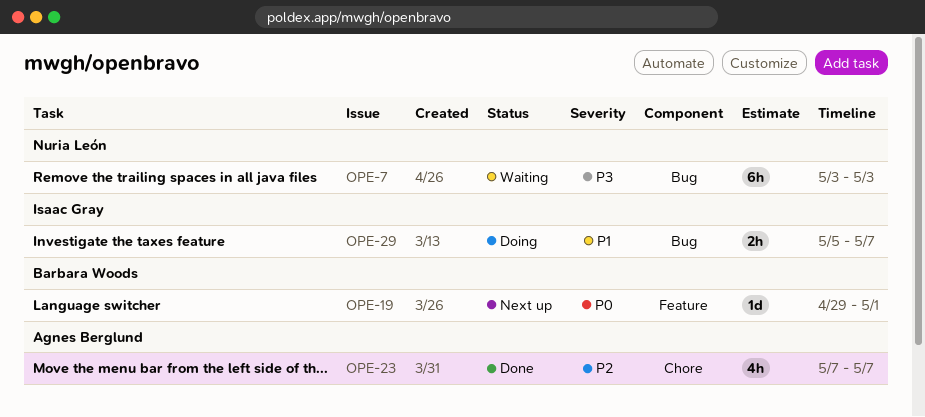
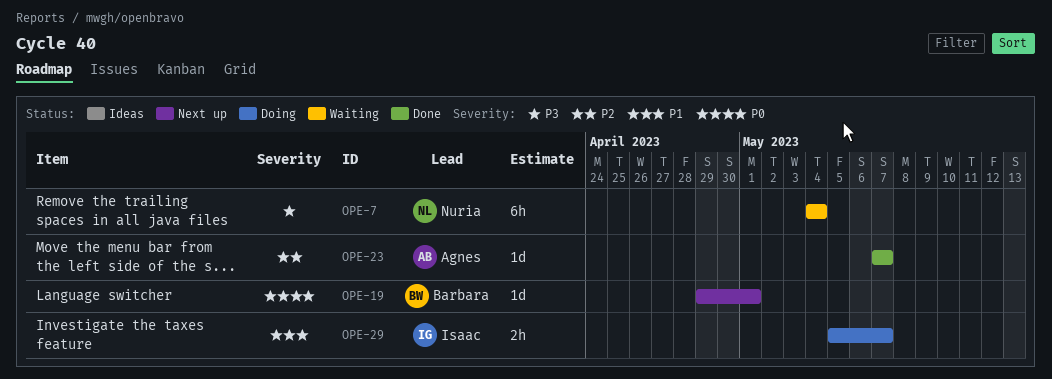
OPE-7, start: May 3 -> May 4
OPE-7, due: May 3 -> May 4
OPE-23, estimate: 4h -> 1d

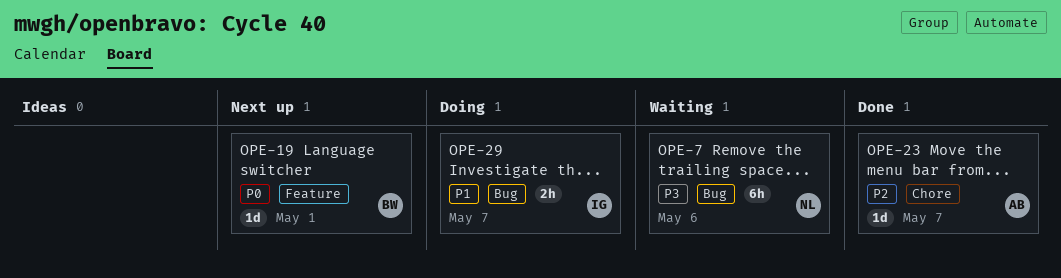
OPE-7, due: May 4 -> May 6

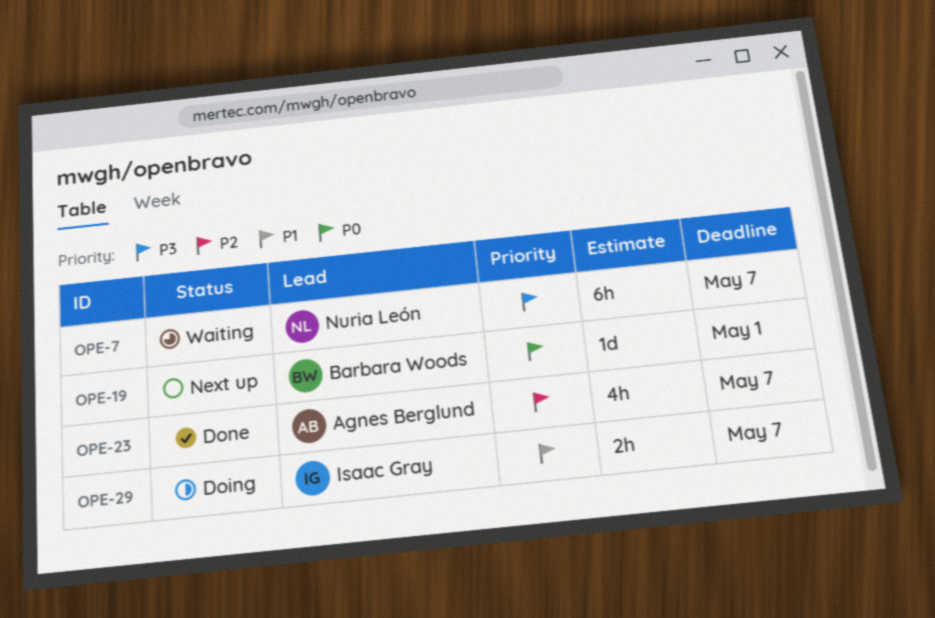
OPE-7, due: May 6 -> May 7
OPE-23, estimate: 1d -> 4h

